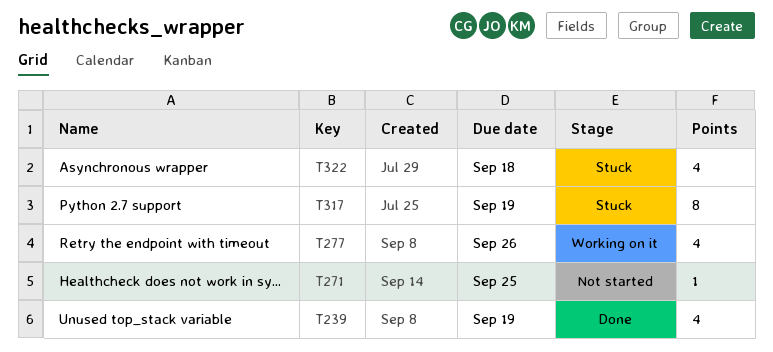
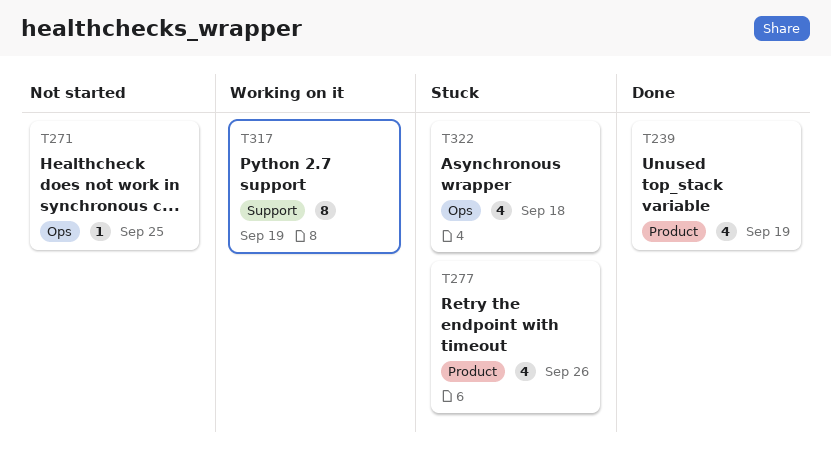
T277, status: Working on it -> Stuck
T317, status: Stuck -> Working on it

